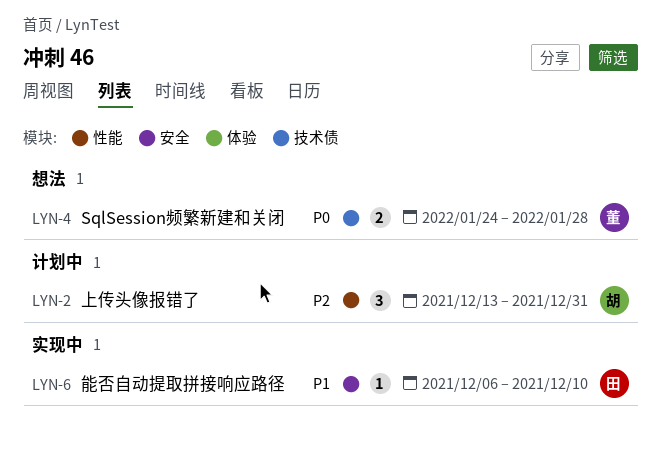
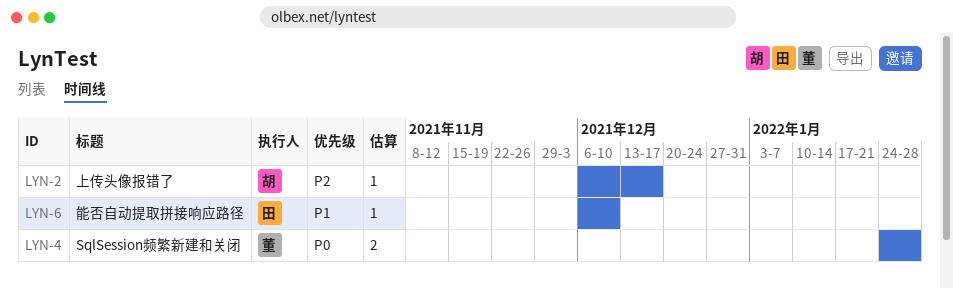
LYN-2, estimate: 3 -> 1
LYN-2, start: Dec 13 -> Dec 6
LYN-2, due: Dec 31 -> Dec 17

